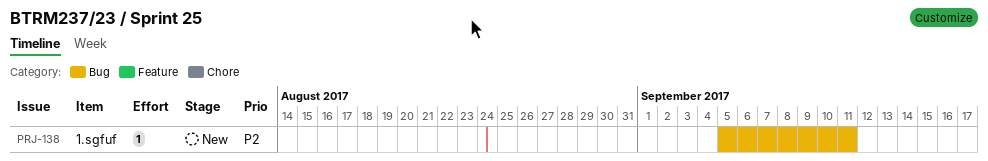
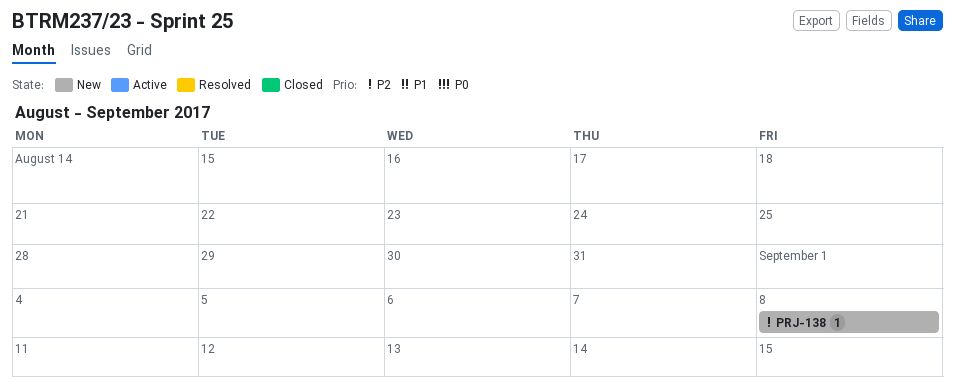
PRJ-138, start: Sep 5 -> Sep 8
PRJ-138, due: Sep 11 -> Sep 8

